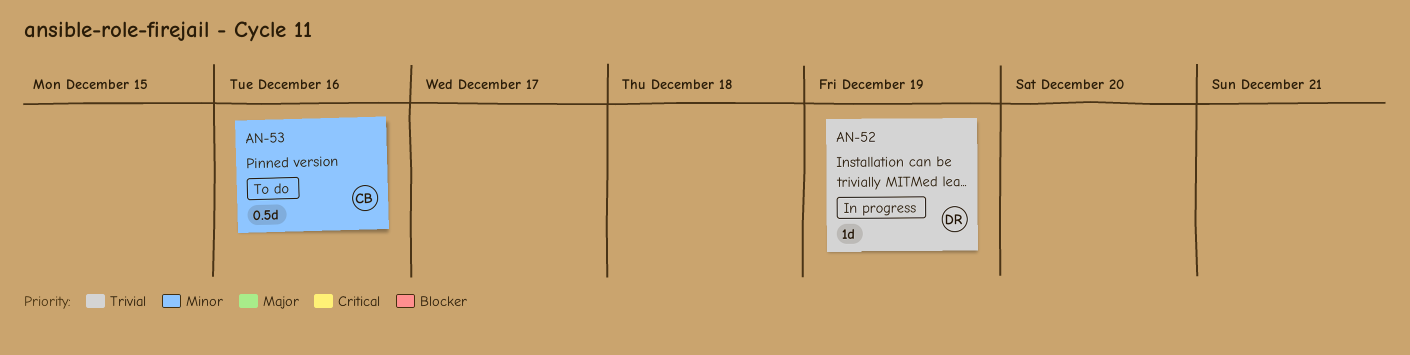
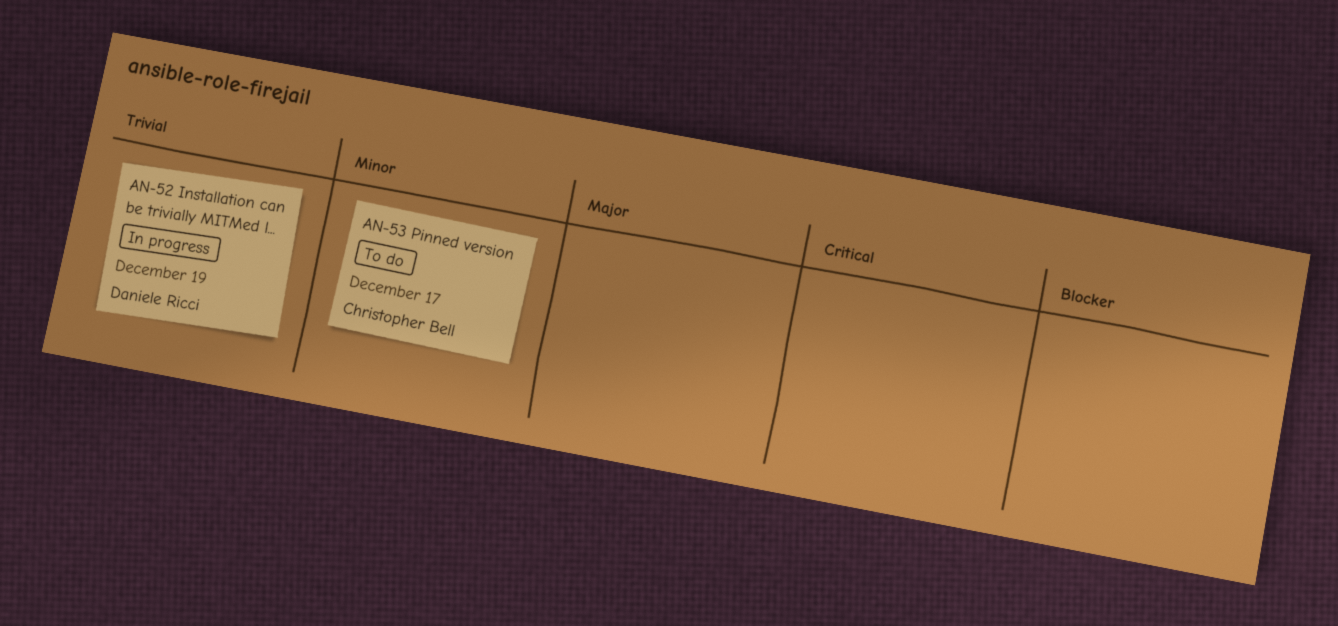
AN-53, due: Dec 16 -> Dec 17

